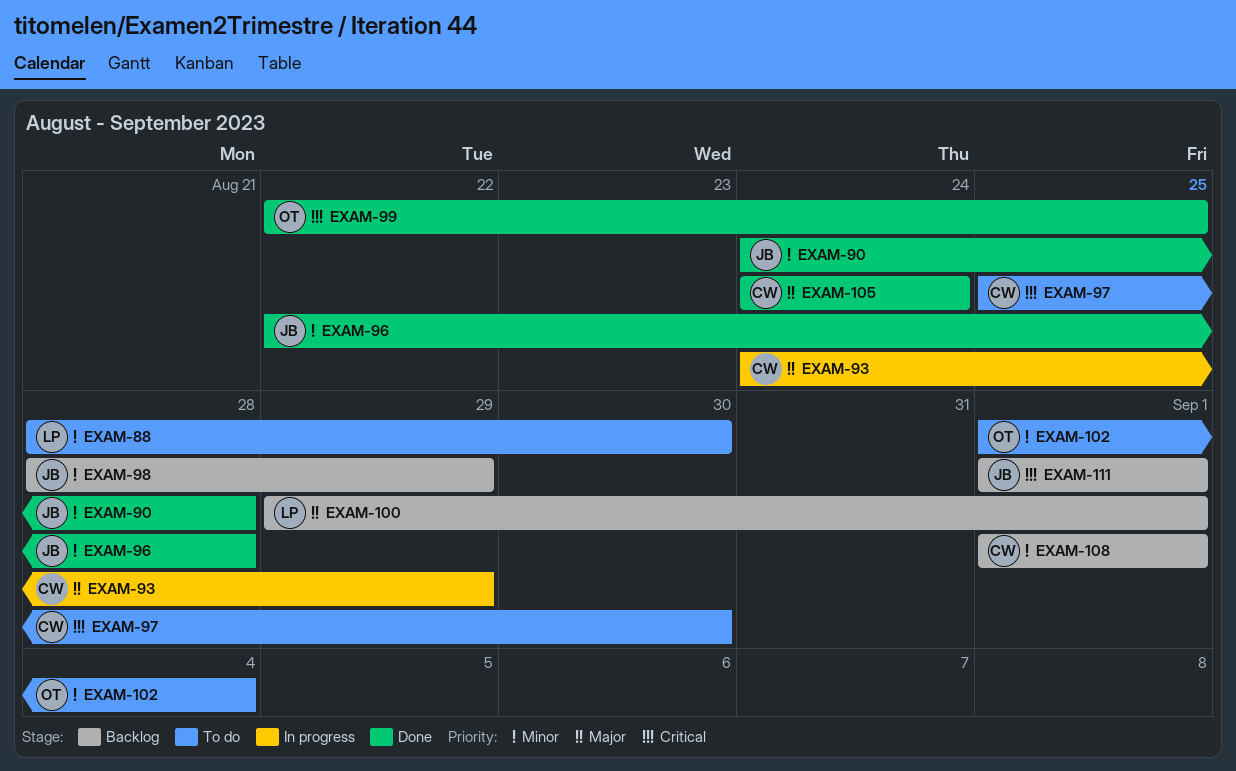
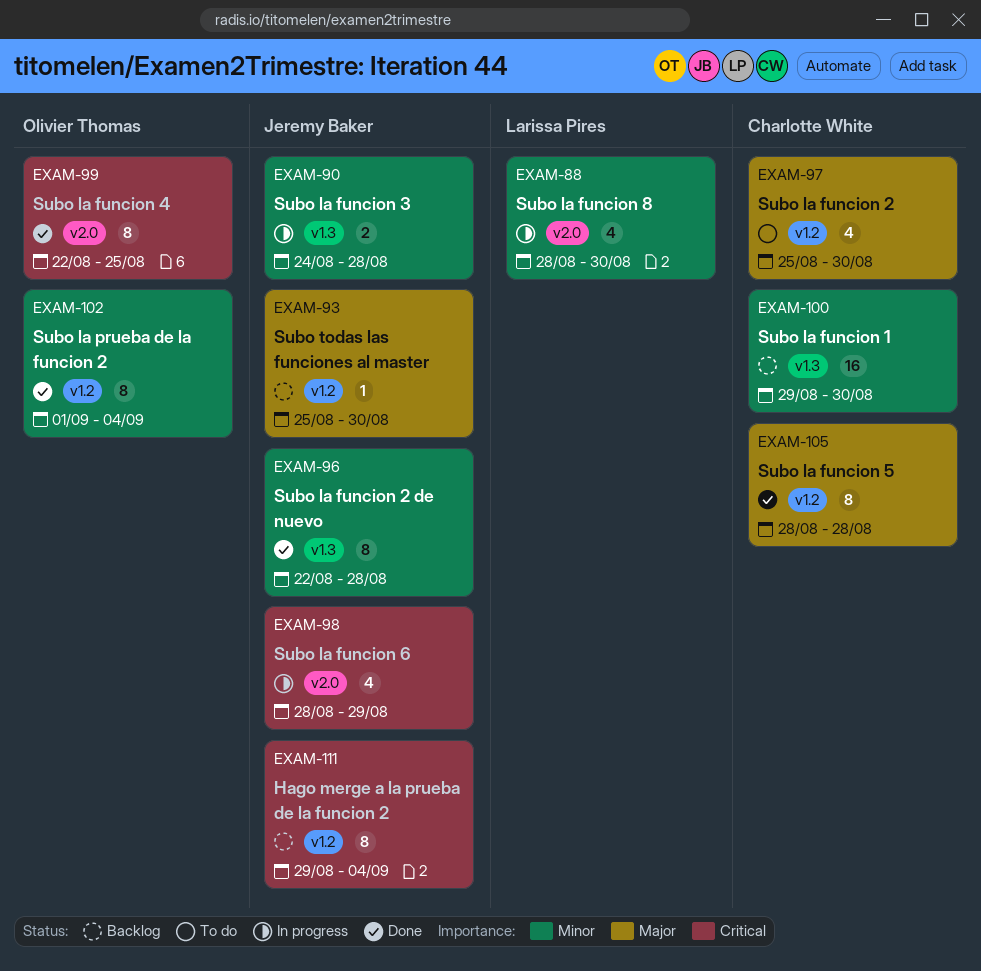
EXAM-88, status: To do -> In progress
EXAM-90, status: Done -> In progress
EXAM-93, status: In progress -> Backlog
EXAM-93, owner: Charlotte White -> Jeremy Baker
EXAM-93, start: Aug 24 -> Aug 25
EXAM-93, due: Aug 29 -> Aug 30
EXAM-97, priority: Critical -> Major
EXAM-98, status: Backlog -> In progress
EXAM-98, priority: Minor -> Critical
EXAM-100, owner: Larissa Pires -> Charlotte White
EXAM-100, priority: Major -> Minor
EXAM-100, due: Sep 1 -> Aug 30
EXAM-102, status: To do -> Done
EXAM-105, start: Aug 24 -> Aug 28
EXAM-105, due: Aug 24 -> Aug 28
EXAM-108: present -> none
EXAM-111, start: Sep 1 -> Aug 29
EXAM-111, due: Sep 1 -> Sep 4

